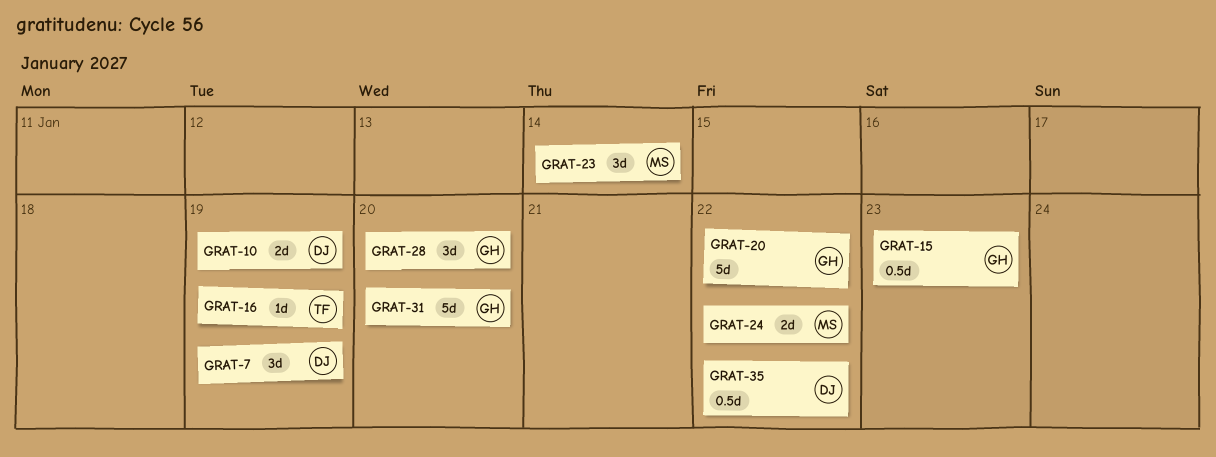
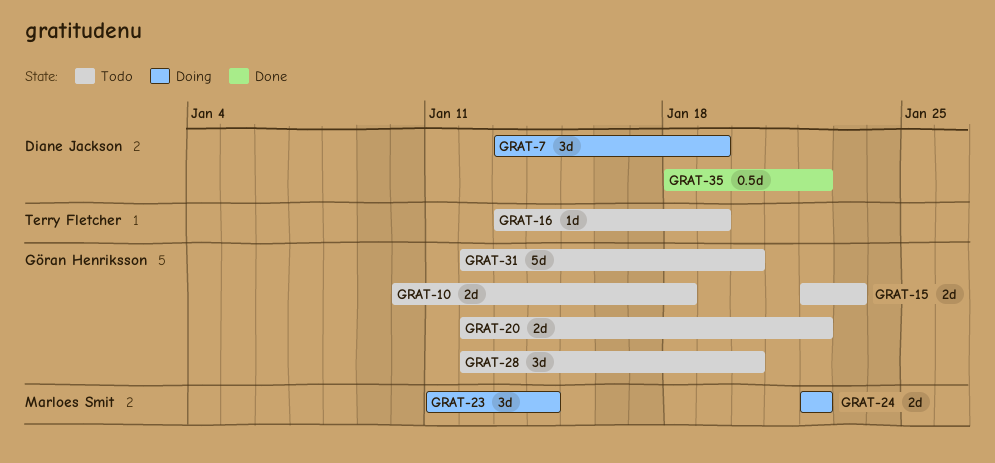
GRAT-10, owner: Diane Jackson -> Göran Henriksson
GRAT-10, due: Jan 19 -> Jan 18
GRAT-15, estimate: 0.5d -> 2d
GRAT-20, estimate: 5d -> 2d

